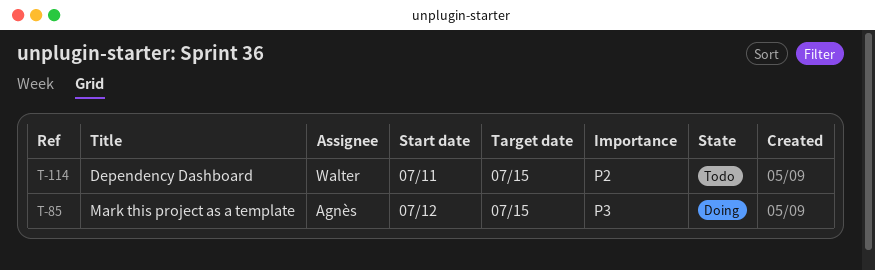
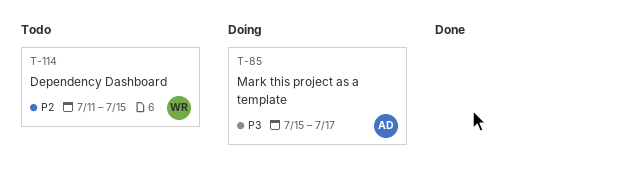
T-85, start: Jul 12 -> Jul 15
T-85, due: Jul 15 -> Jul 17

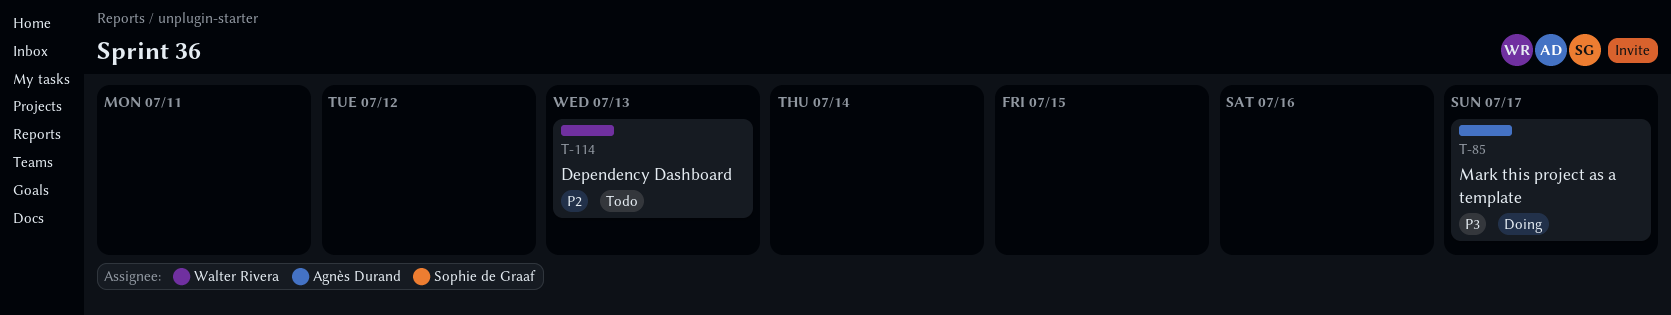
T-114, due: Jul 15 -> Jul 13

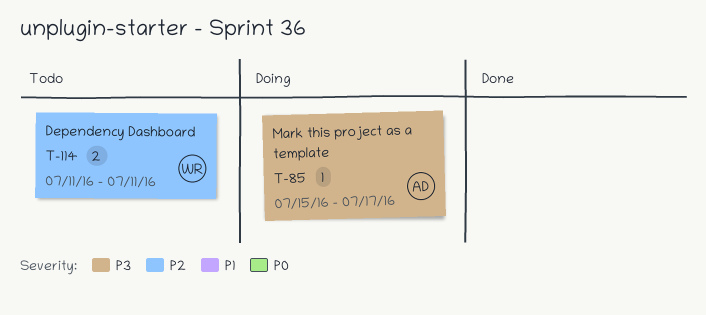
T-114, due: Jul 13 -> Jul 11

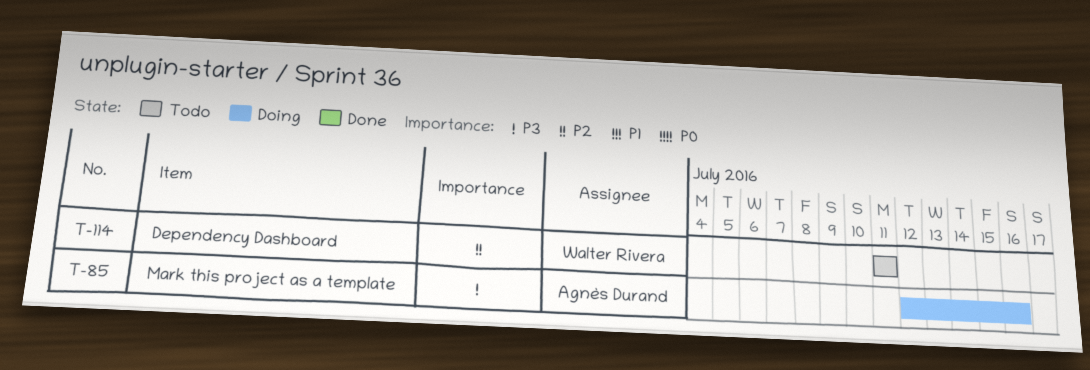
T-85, start: Jul 15 -> Jul 12
T-85, due: Jul 17 -> Jul 16

